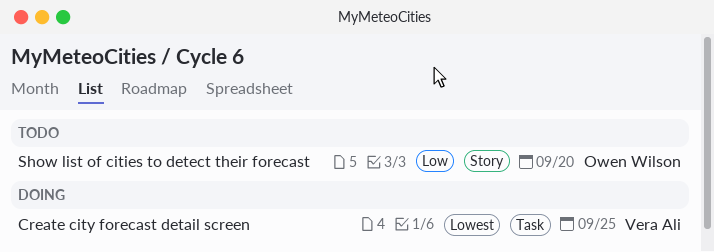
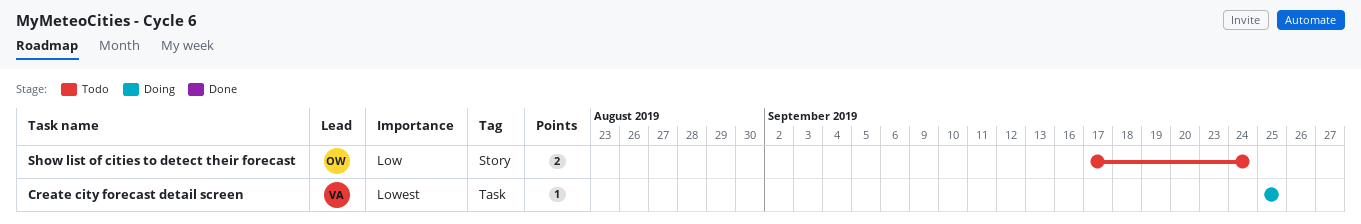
Show list of cities to detect their forecast, due: Sep 20 -> Sep 24

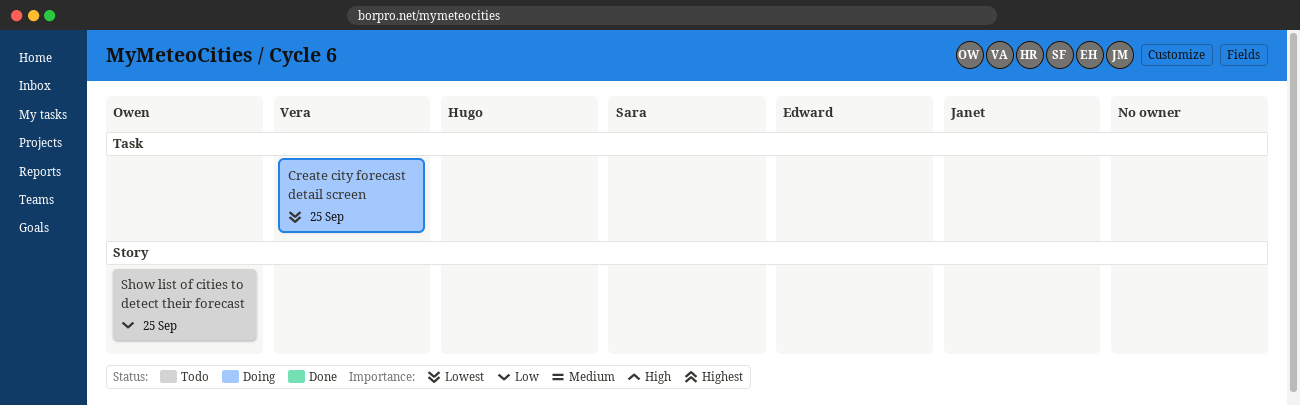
Show list of cities to detect their forecast, due: Sep 24 -> Sep 25

